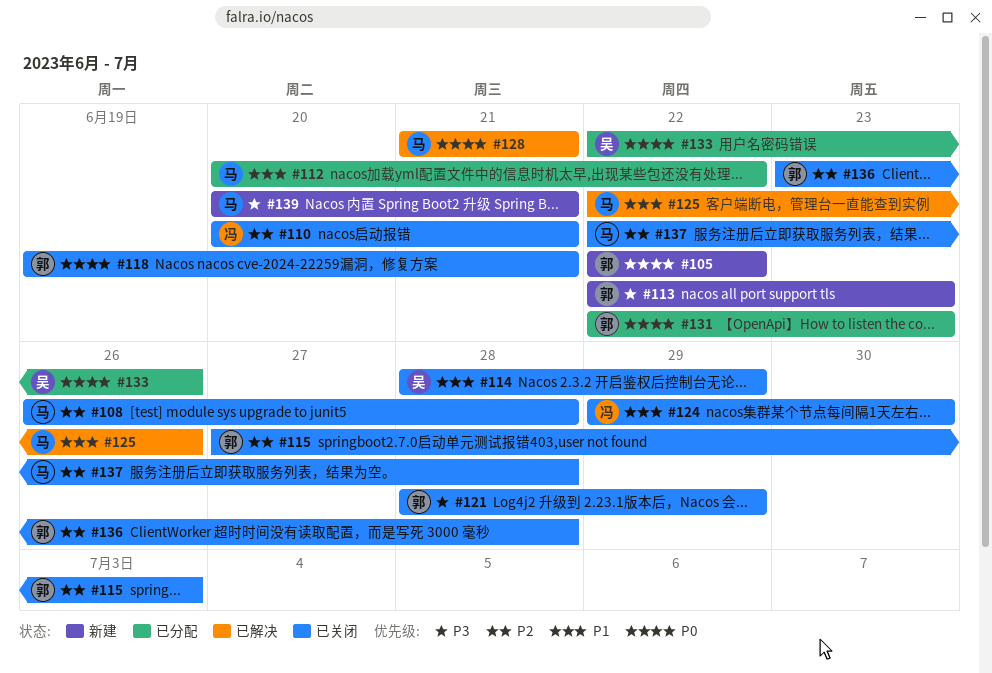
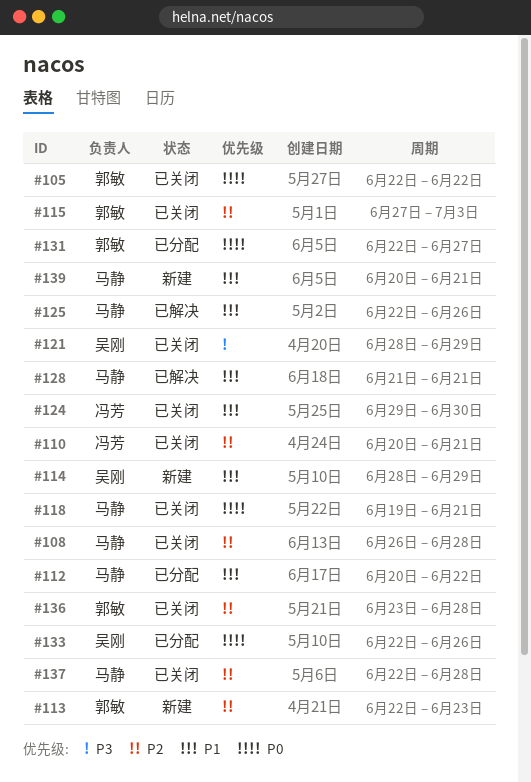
#105, status: 新建 -> 已关闭
#113, priority: P3 -> P2
#114, status: 已关闭 -> 新建
#118, owner: 郭敏 -> 马静
#121, owner: 郭敏 -> 吴刚
#128, priority: P0 -> P1
#131, due: Jun 23 -> Jun 27
#139, priority: P3 -> P1

